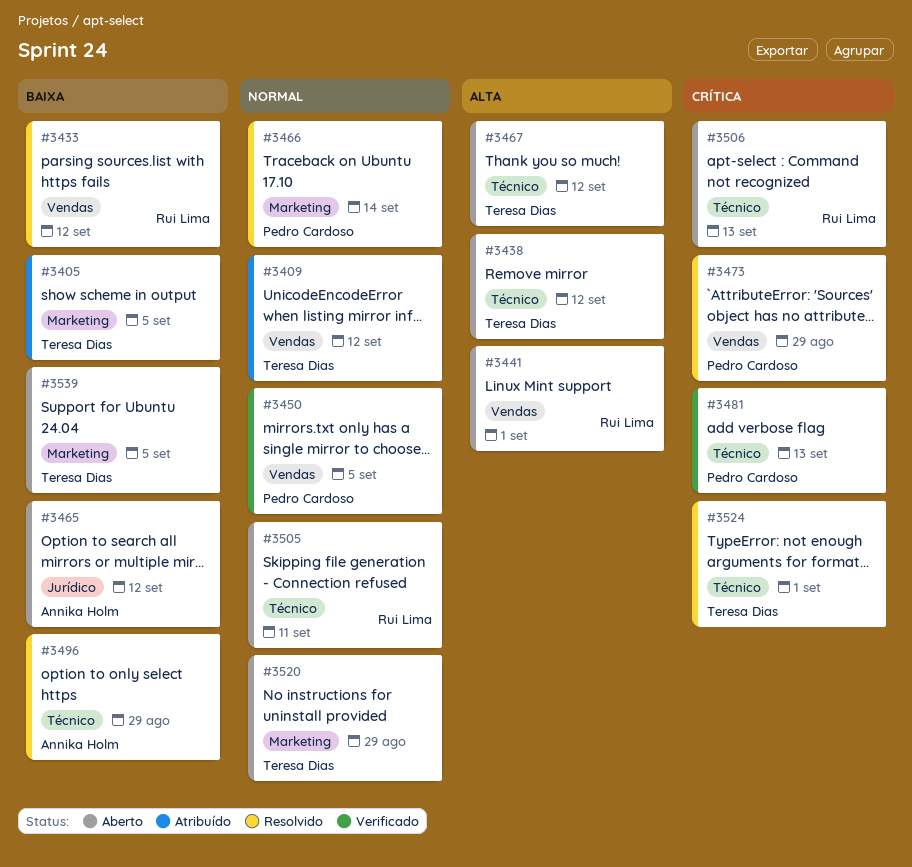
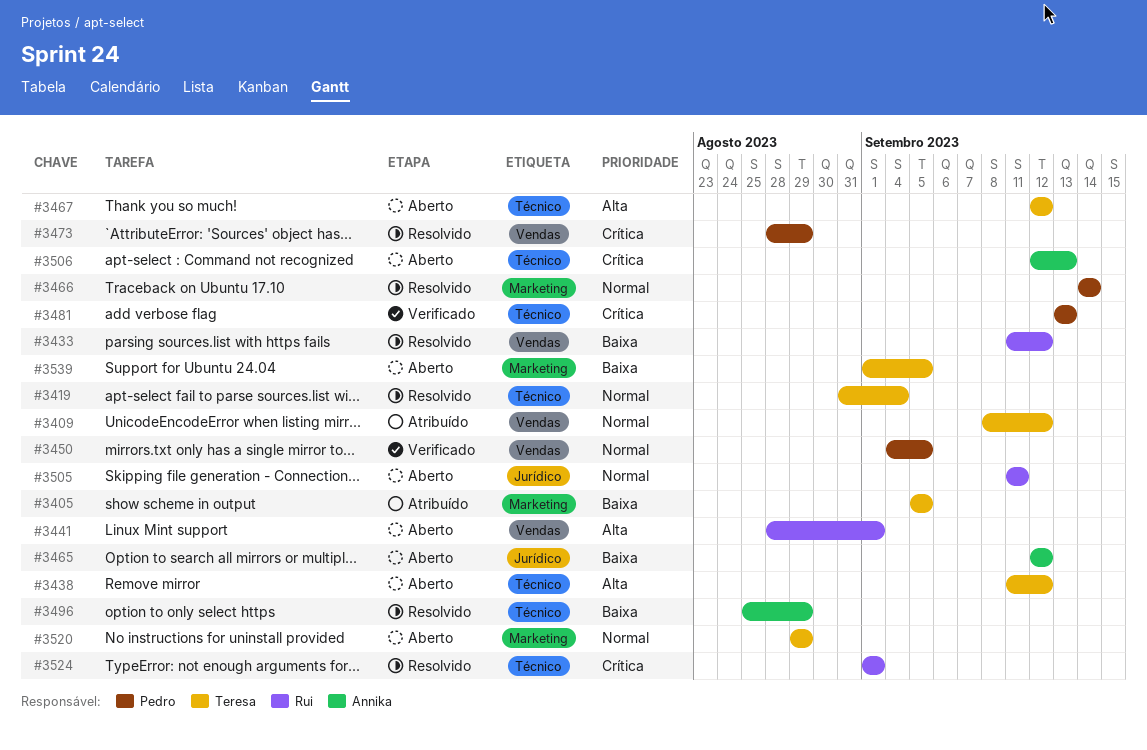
#3419: none -> present
#3505, label: Técnico -> Jurídico
#3506, owner: Rui Lima -> Annika Holm
#3524, owner: Teresa Dias -> Rui Lima

